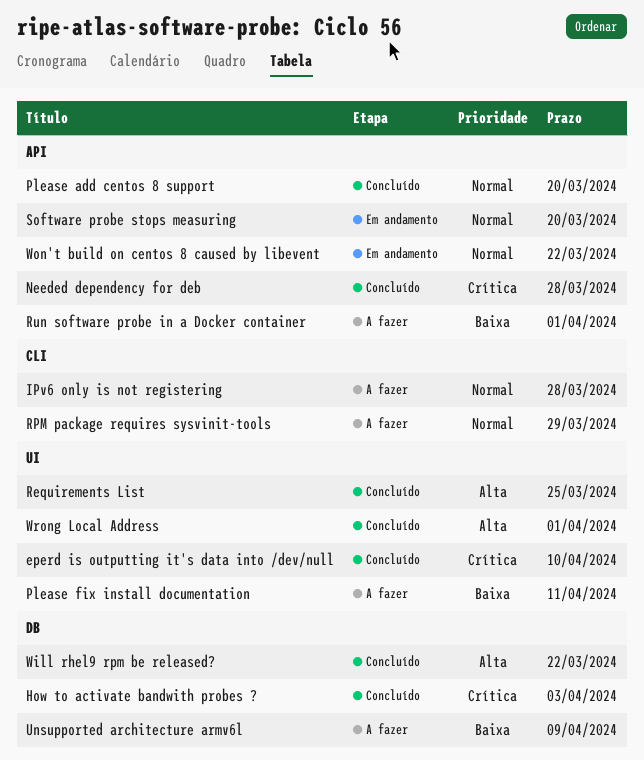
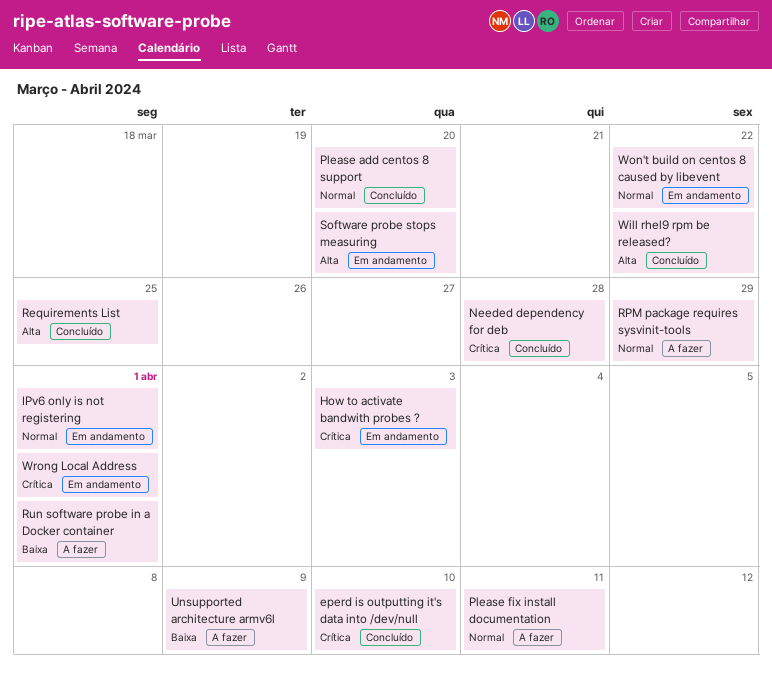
How to activate bandwith probes ?, status: Concluído -> Em andamento
IPv6 only is not registering, status: A fazer -> Em andamento
IPv6 only is not registering, due: Mar 28 -> Apr 1
Please fix install documentation, priority: Baixa -> Normal
Software probe stops measuring, priority: Normal -> Alta
Wrong Local Address, status: Concluído -> Em andamento
Wrong Local Address, priority: Alta -> Crítica

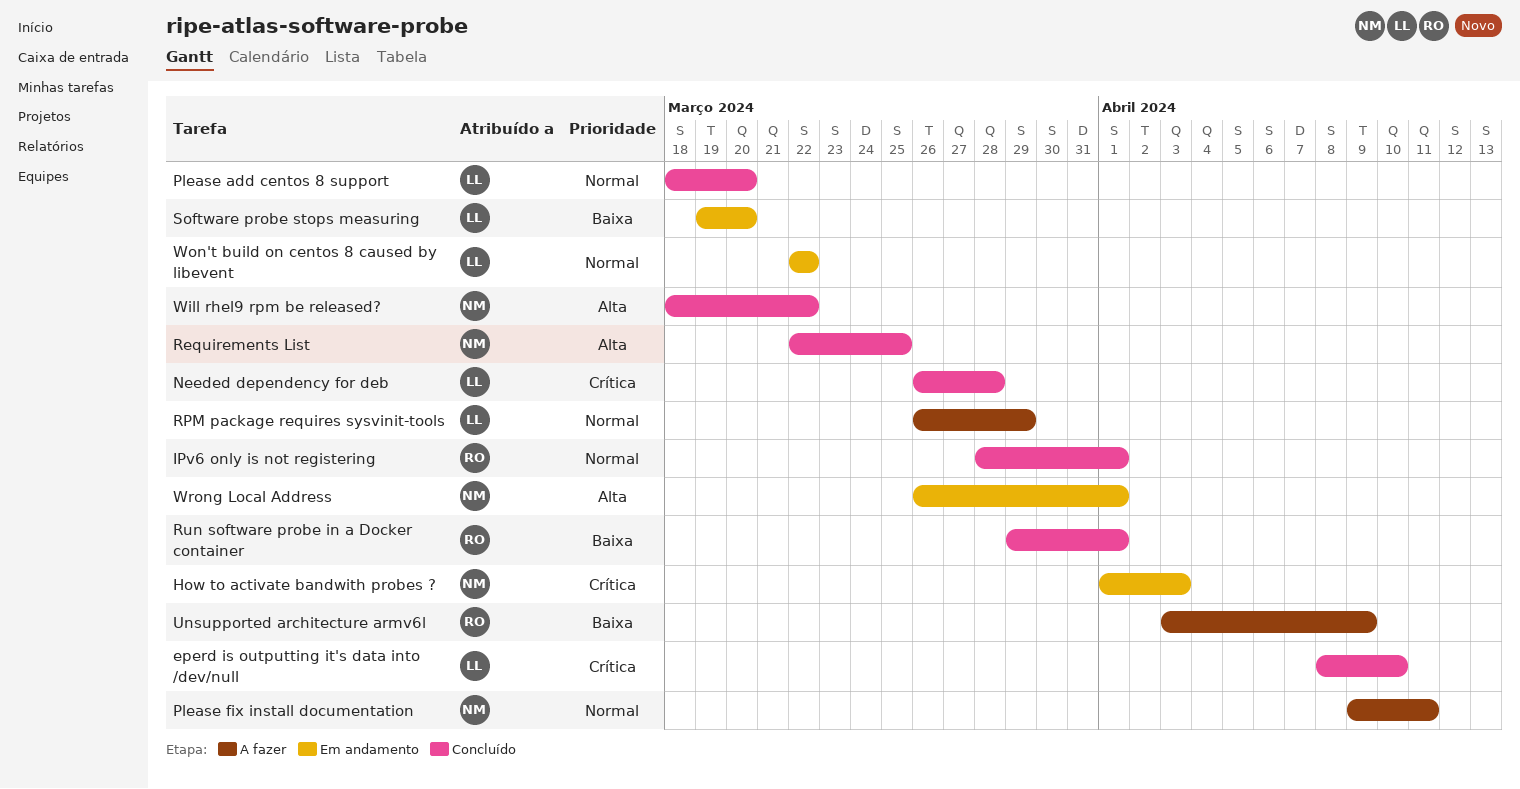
IPv6 only is not registering, status: Em andamento -> Concluído
Run software probe in a Docker container, status: A fazer -> Concluído
Software probe stops measuring, priority: Alta -> Baixa
Wrong Local Address, priority: Crítica -> Alta

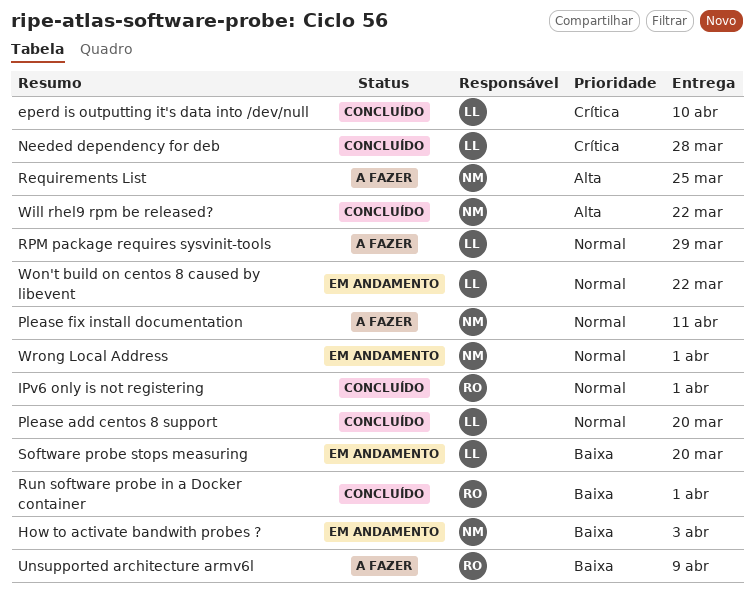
How to activate bandwith probes ?, priority: Crítica -> Baixa
Requirements List, status: Concluído -> A fazer
Wrong Local Address, priority: Alta -> Normal

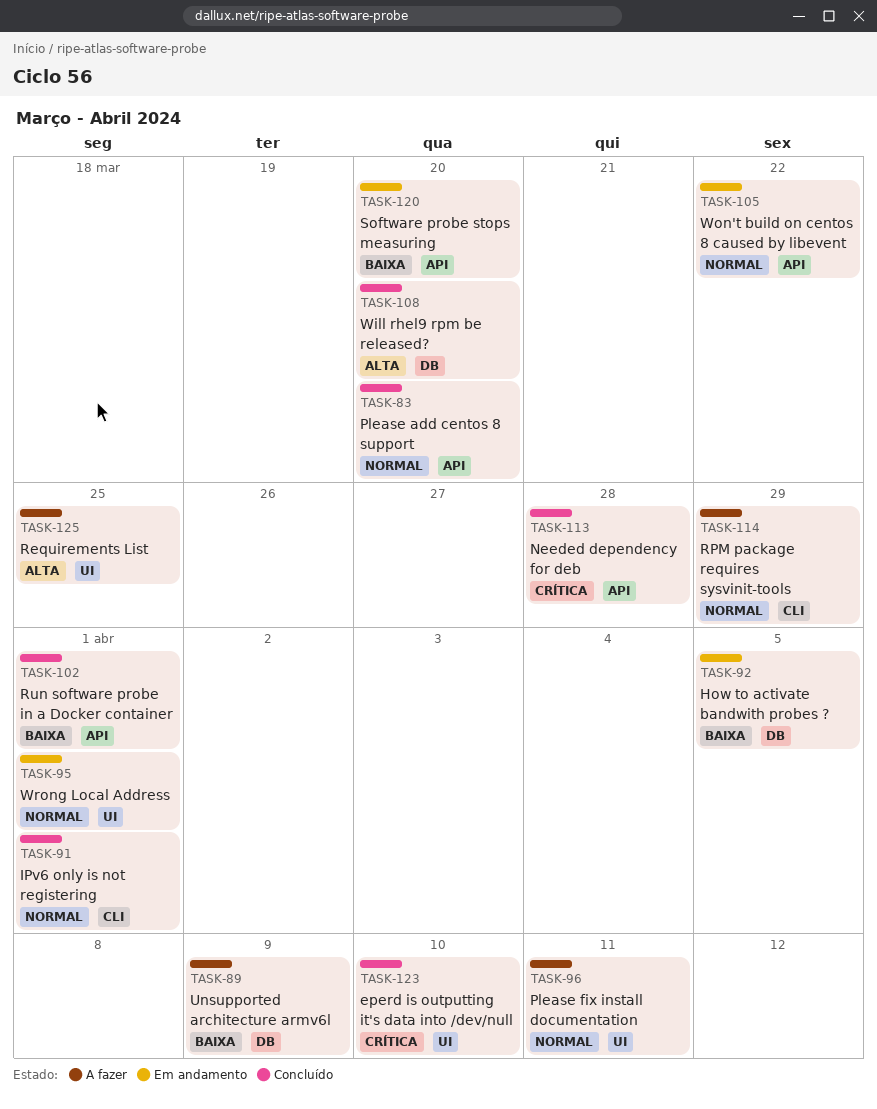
How to activate bandwith probes ?, due: Apr 3 -> Apr 5
Will rhel9 rpm be released?, due: Mar 22 -> Mar 20

